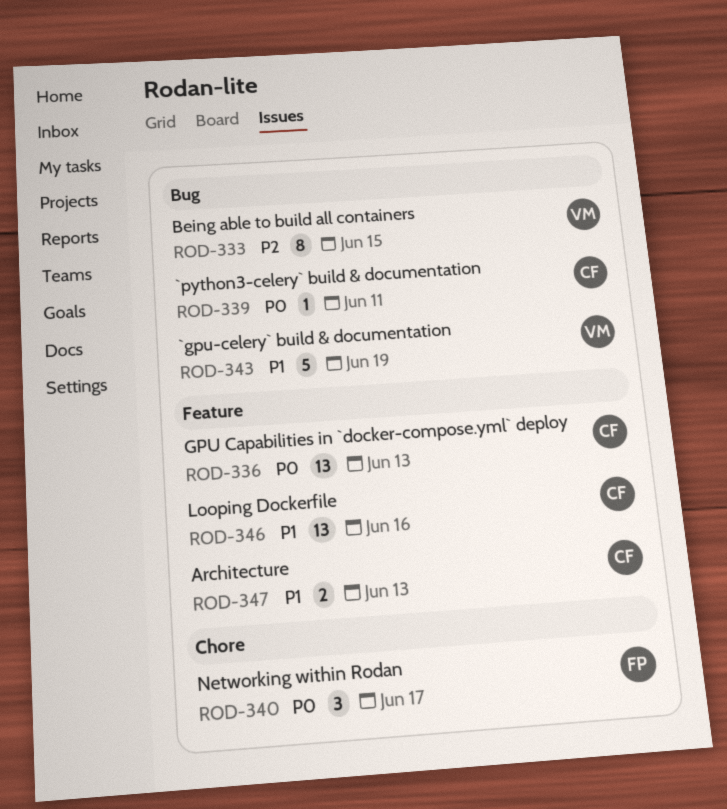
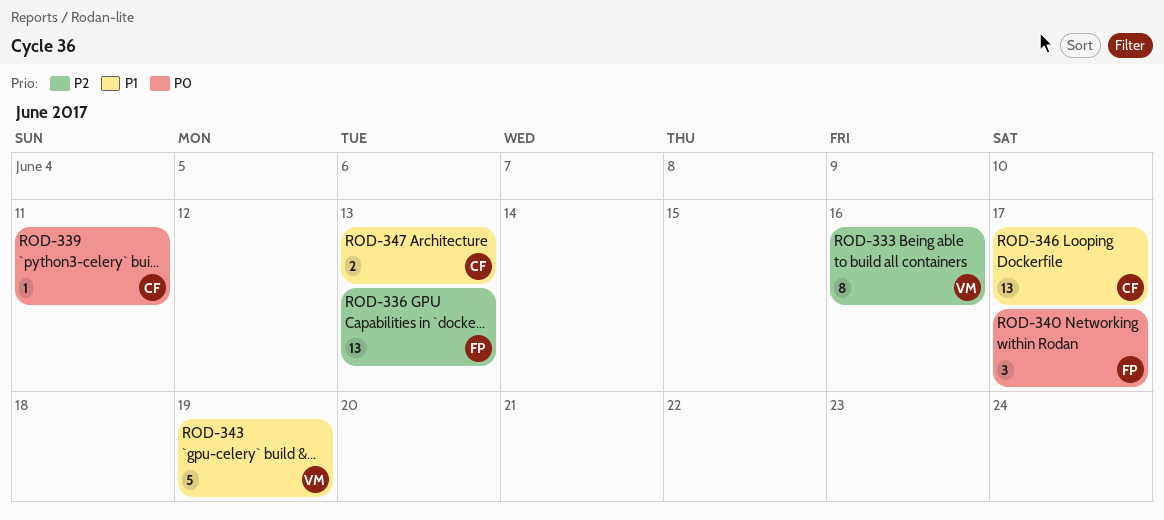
ROD-333, due: Jun 15 -> Jun 16
ROD-336, owner: CF -> FP
ROD-336, priority: P0 -> P2
ROD-346, due: Jun 16 -> Jun 17

